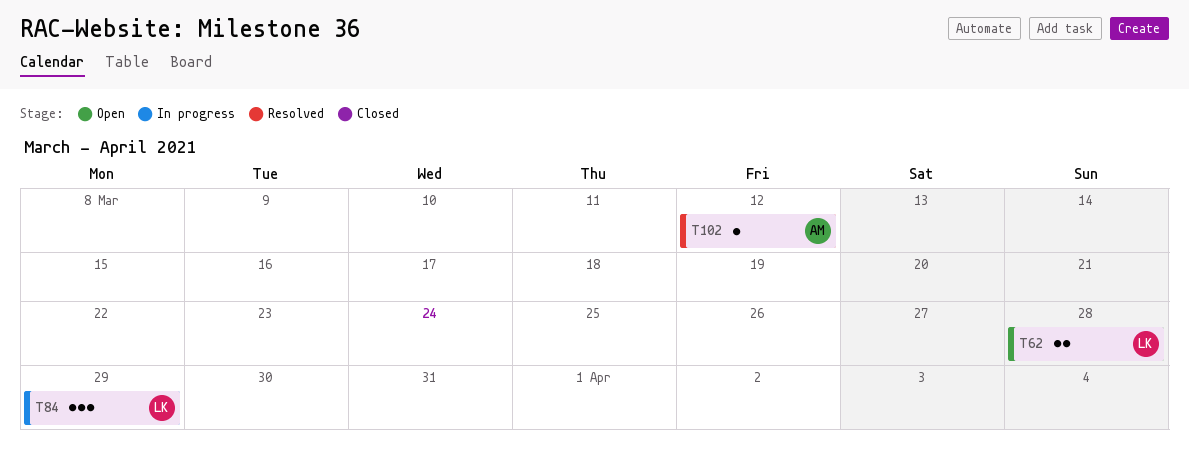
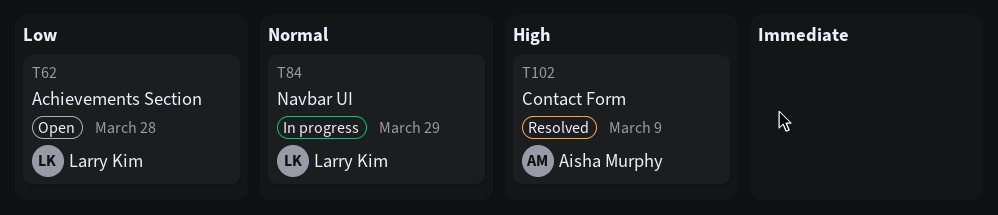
T102, due: Mar 12 -> Mar 9

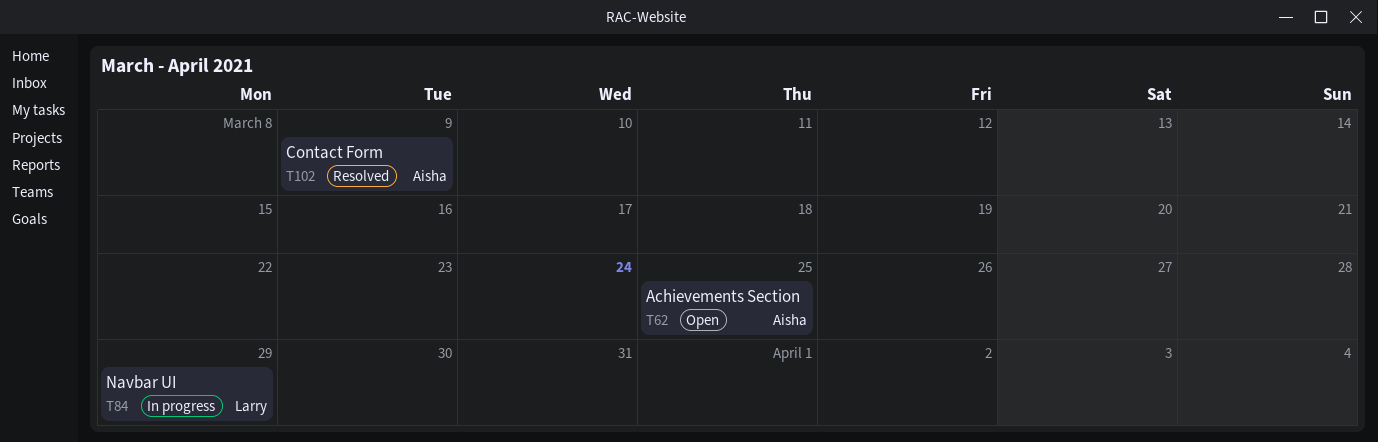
T62, owner: Larry Kim -> Aisha Murphy
T62, due: Mar 28 -> Mar 25

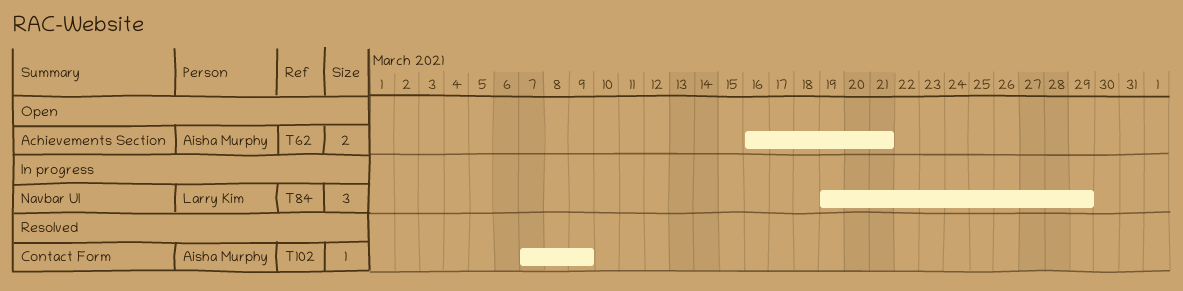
T62, due: Mar 25 -> Mar 21

